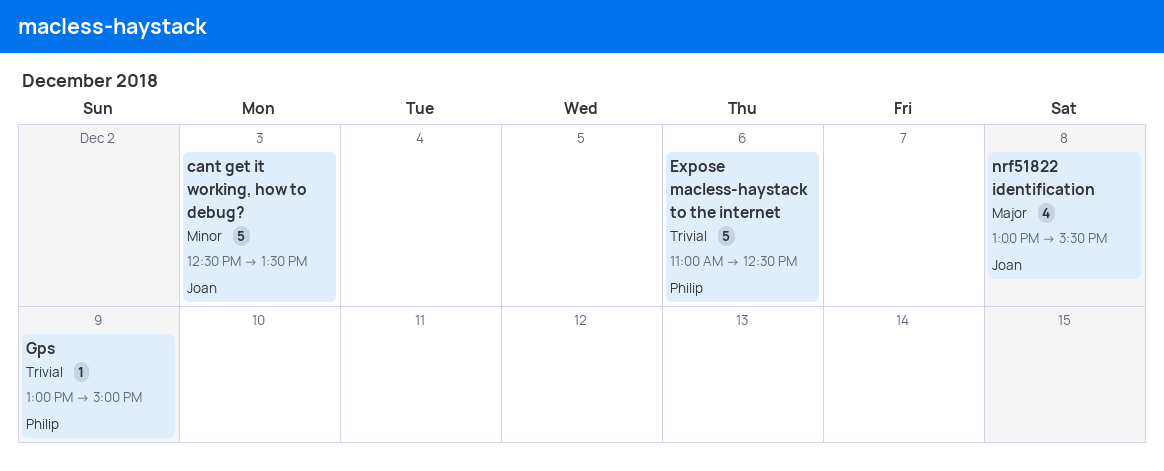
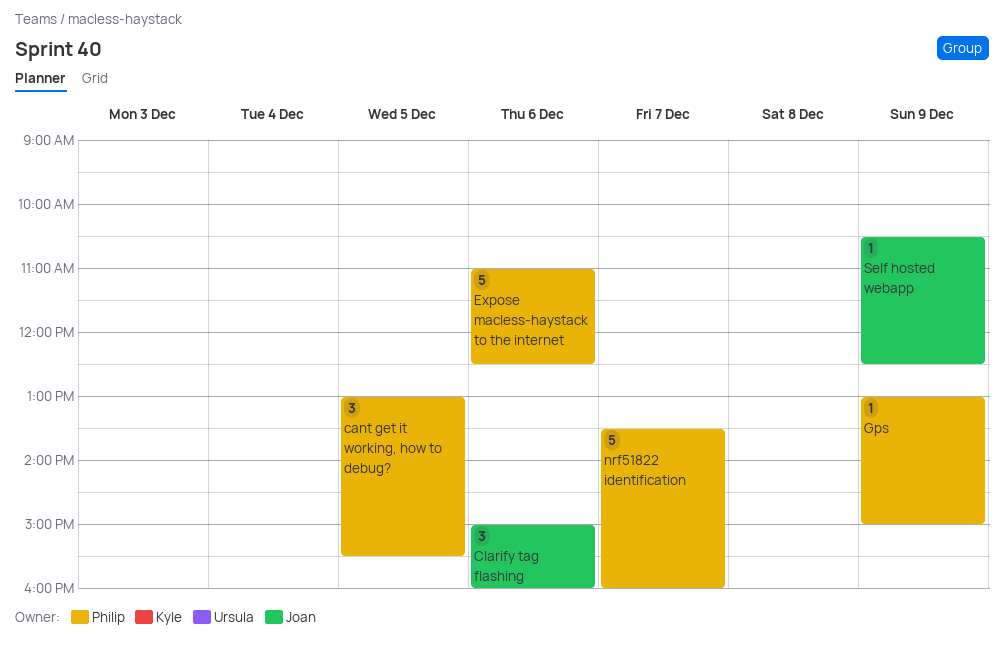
cant get it working, how to debug?, owner: Joan -> Philip
cant get it working, how to debug?, estimate: 5 -> 3
cant get it working, how to debug?, day: Dec 3 -> Dec 5
cant get it working, how to debug?, begins: 12:30 -> 13:00
cant get it working, how to debug?, ends: 13:30 -> 15:30
Clarify tag flashing: none -> present
nrf51822 identification, owner: Joan -> Philip
nrf51822 identification, estimate: 4 -> 5
nrf51822 identification, day: Dec 8 -> Dec 7
nrf51822 identification, begins: 13:00 -> 13:30
nrf51822 identification, ends: 15:30 -> 16:00
Self hosted webapp: none -> present

